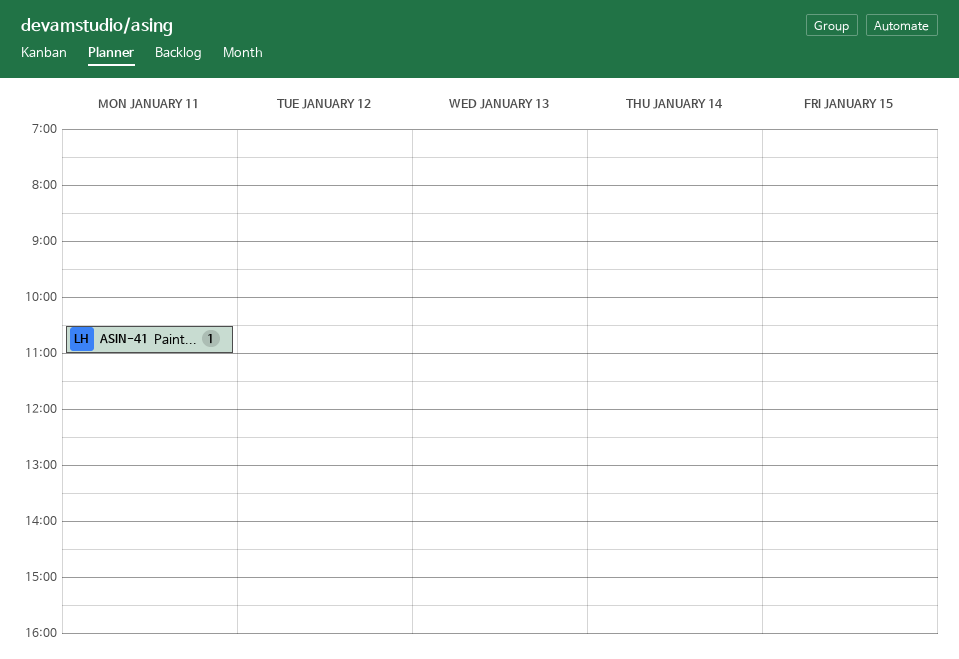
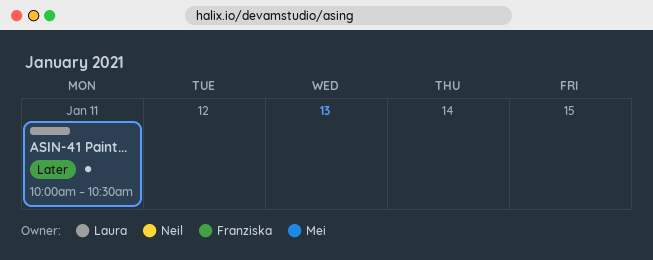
ASIN-41, begins: 10:30 -> 10:00
ASIN-41, ends: 11:00 -> 10:30

